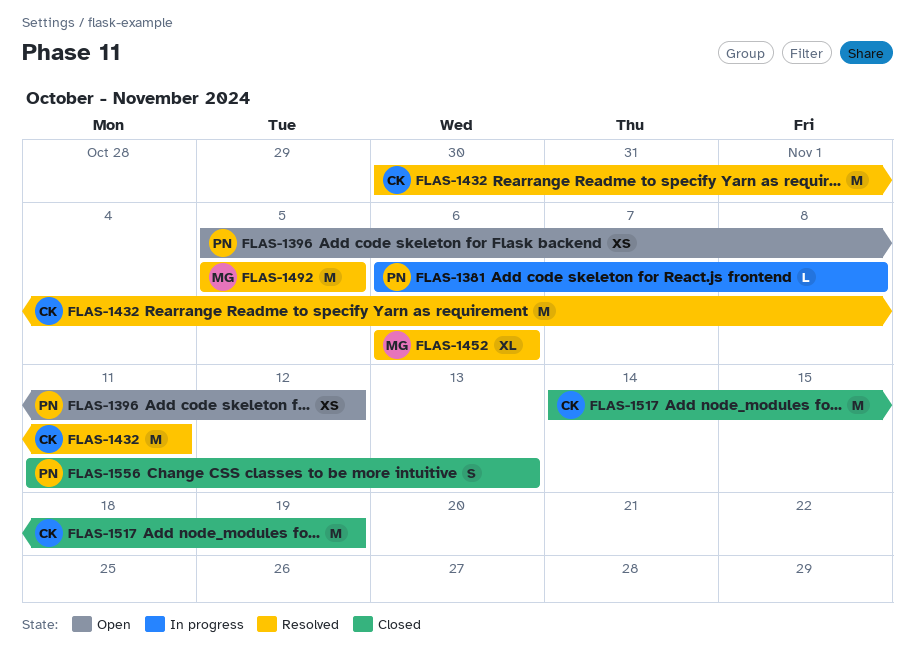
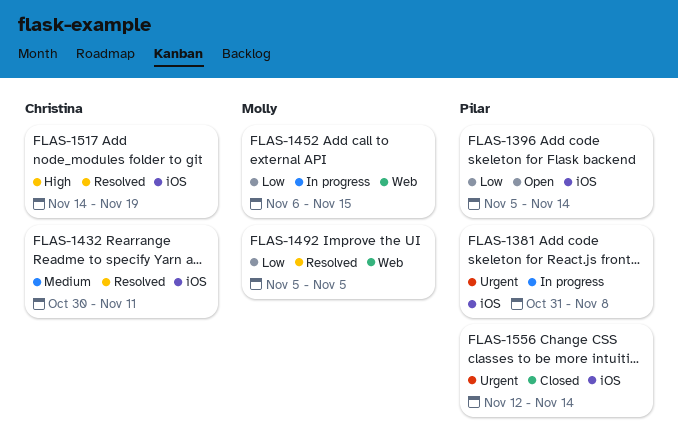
FLAS-1381, start: Nov 6 -> Oct 31
FLAS-1396, due: Nov 12 -> Nov 14
FLAS-1452, status: Resolved -> In progress
FLAS-1452, due: Nov 6 -> Nov 15
FLAS-1517, status: Closed -> Resolved
FLAS-1556, start: Nov 11 -> Nov 12
FLAS-1556, due: Nov 13 -> Nov 14

